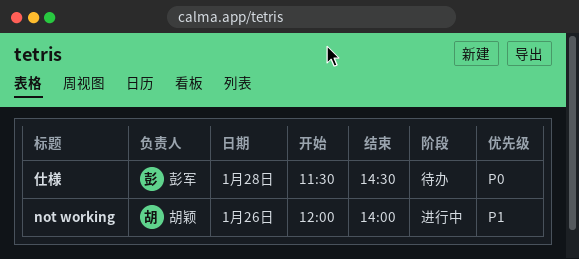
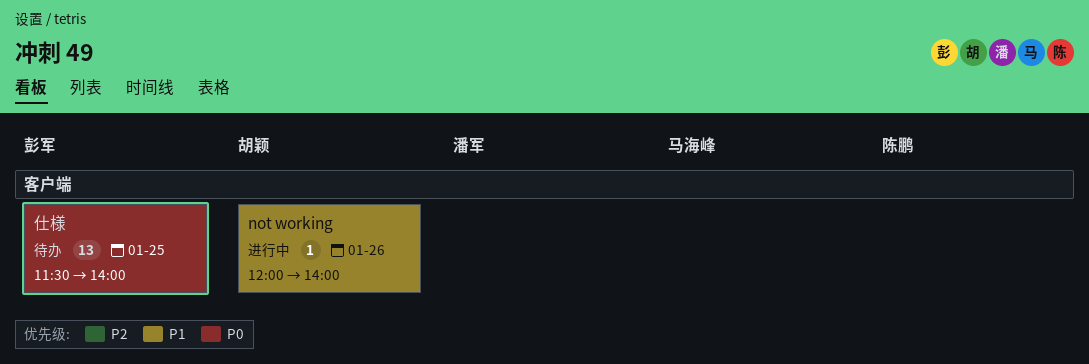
仕様, day: Jan 28 -> Jan 25
仕様, ends: 14:30 -> 14:00

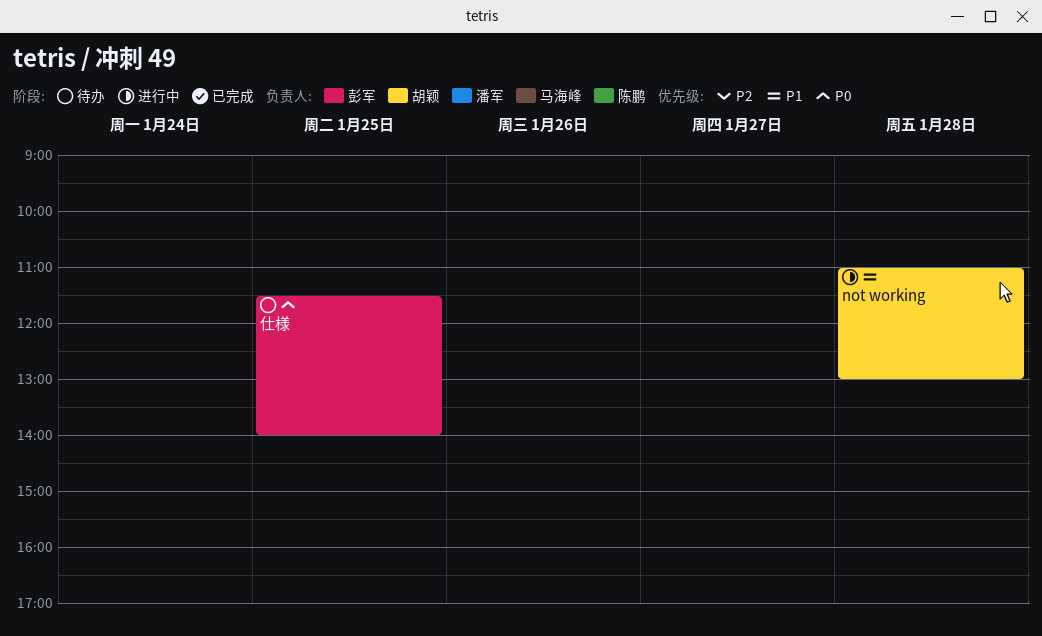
not working, day: Jan 26 -> Jan 28
not working, begins: 12:00 -> 11:00
not working, ends: 14:00 -> 13:00

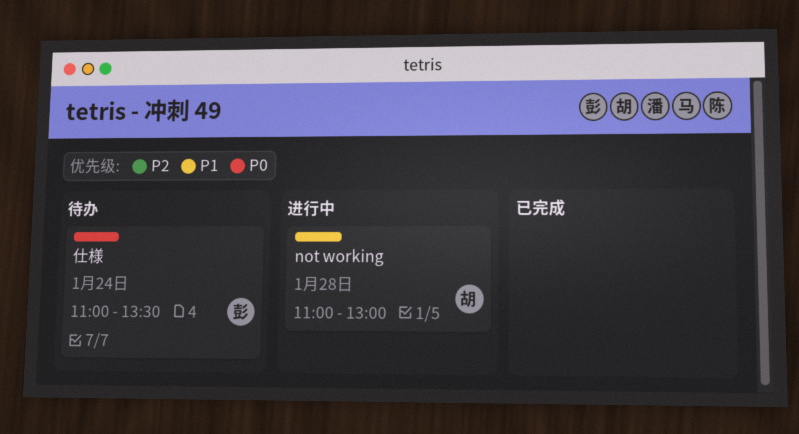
仕様, day: Jan 25 -> Jan 24
仕様, begins: 11:30 -> 11:00
仕様, ends: 14:00 -> 13:30

